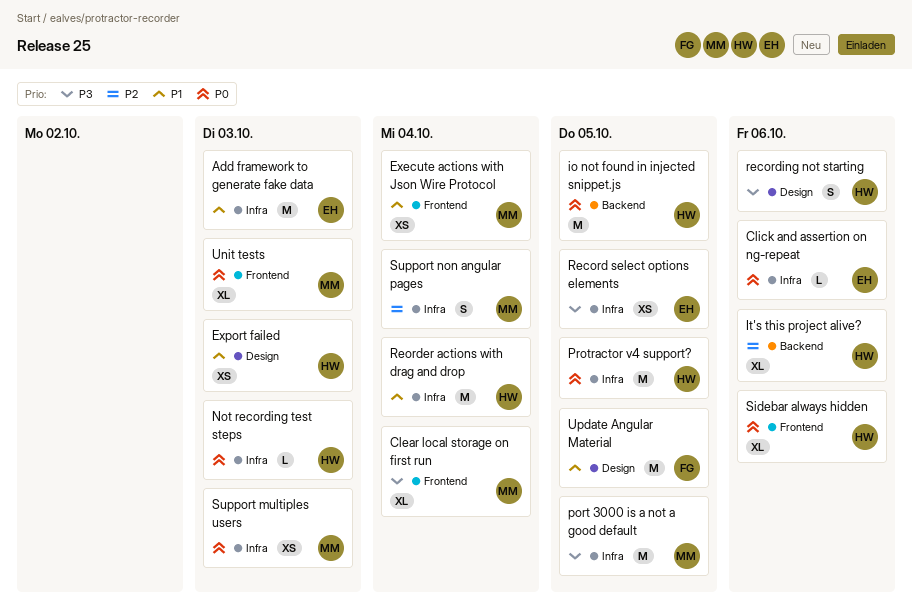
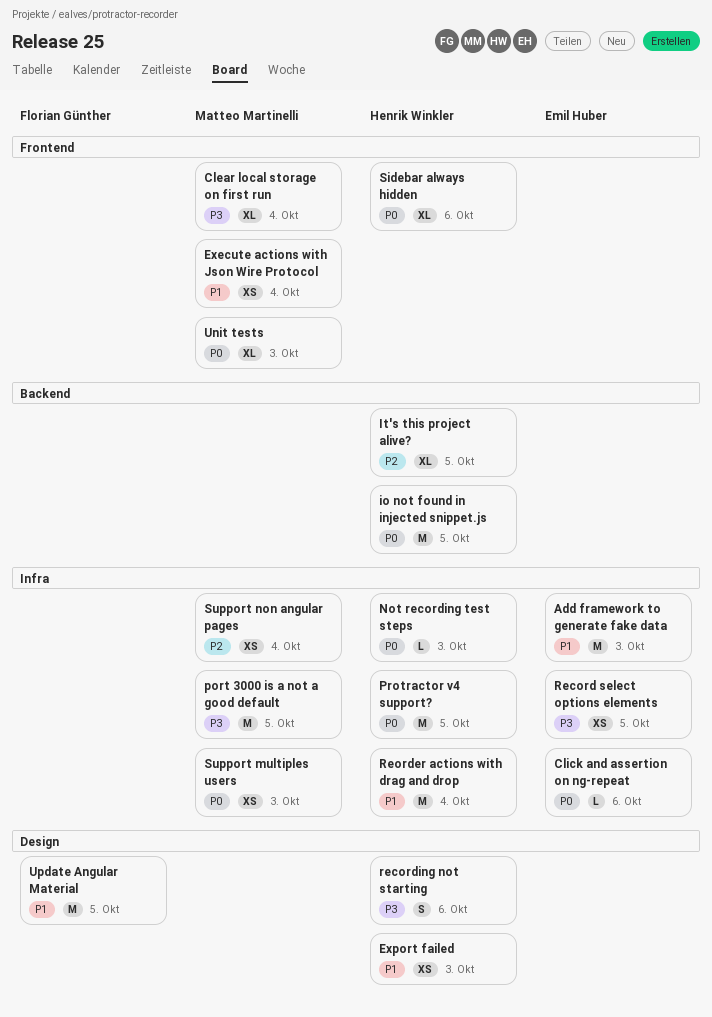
It's this project alive?, due: Oct 6 -> Oct 5
Support non angular pages, estimate: S -> XS

